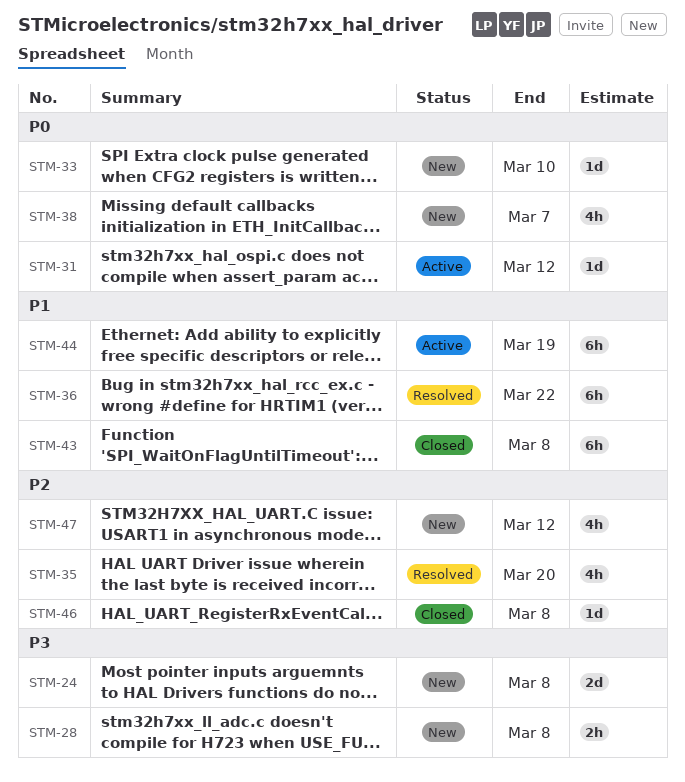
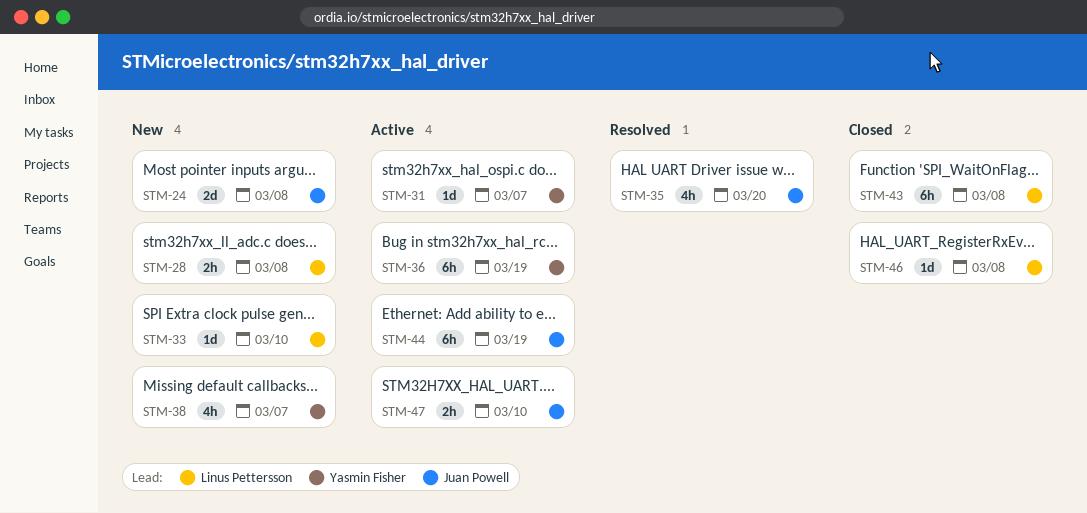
STM-31, due: Mar 12 -> Mar 7
STM-36, status: Resolved -> Active
STM-36, due: Mar 22 -> Mar 19
STM-47, status: New -> Active
STM-47, estimate: 4h -> 2h
STM-47, due: Mar 12 -> Mar 10

